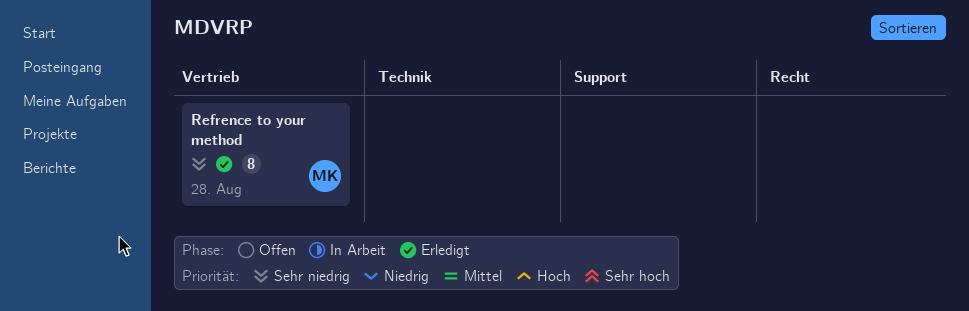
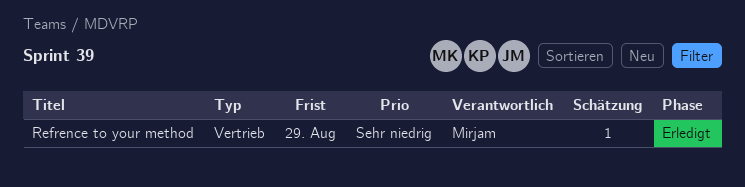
Refrence to your method, estimate: 8 -> 1
Refrence to your method, due: Aug 28 -> Aug 29

